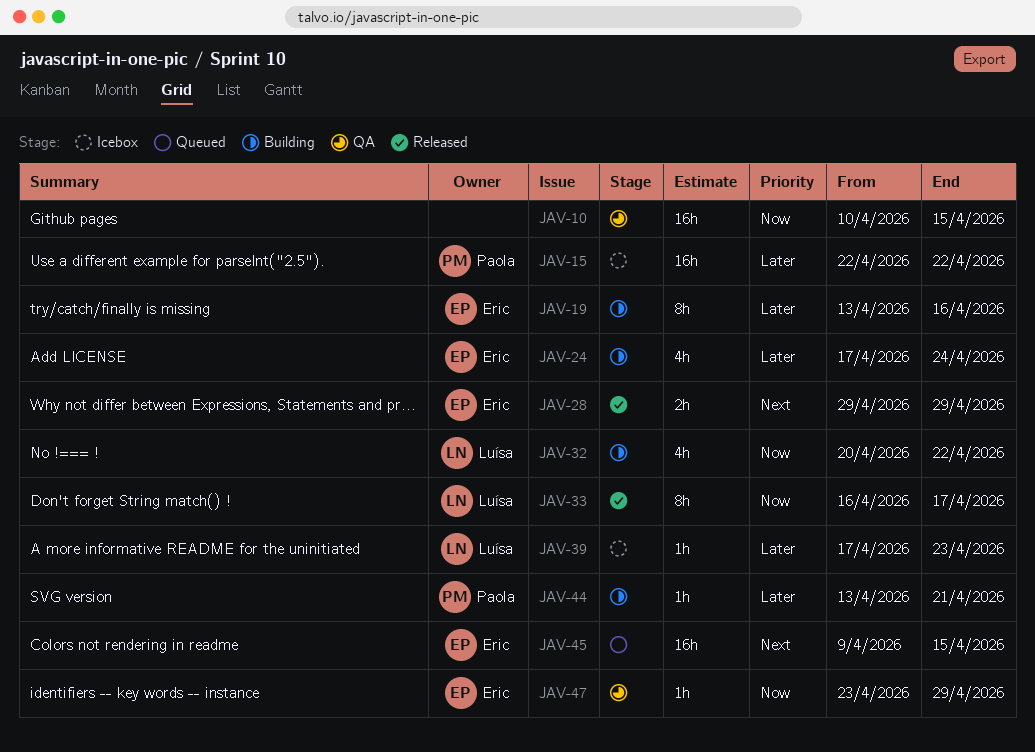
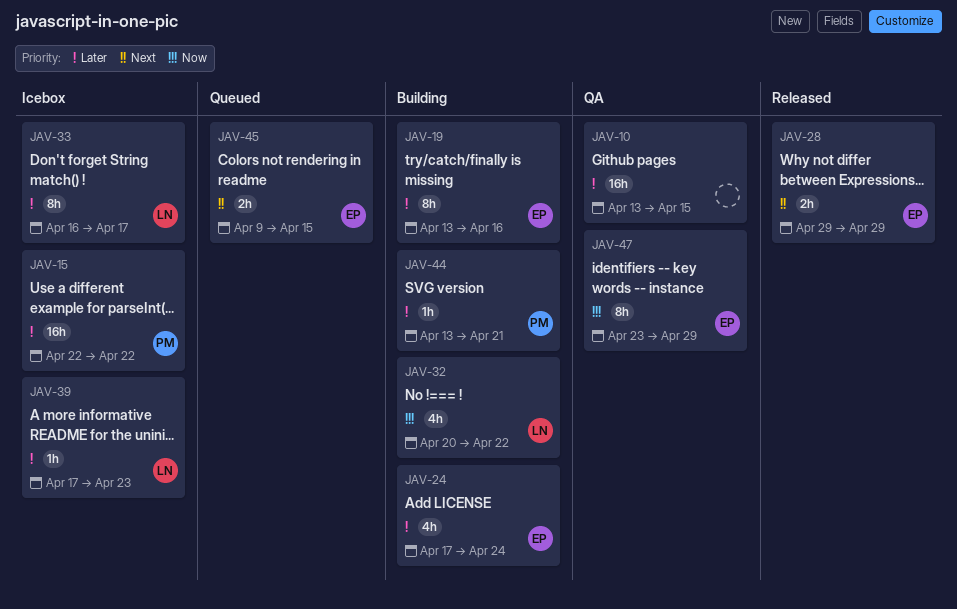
JAV-10, priority: Now -> Later
JAV-10, start: Apr 10 -> Apr 13
JAV-33, status: Released -> Icebox
JAV-33, priority: Now -> Later
JAV-45, estimate: 16h -> 2h
JAV-47, estimate: 1h -> 8h

